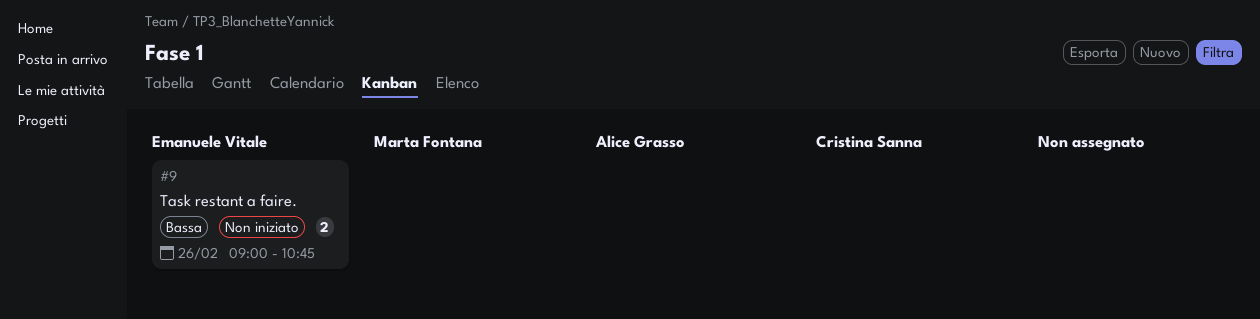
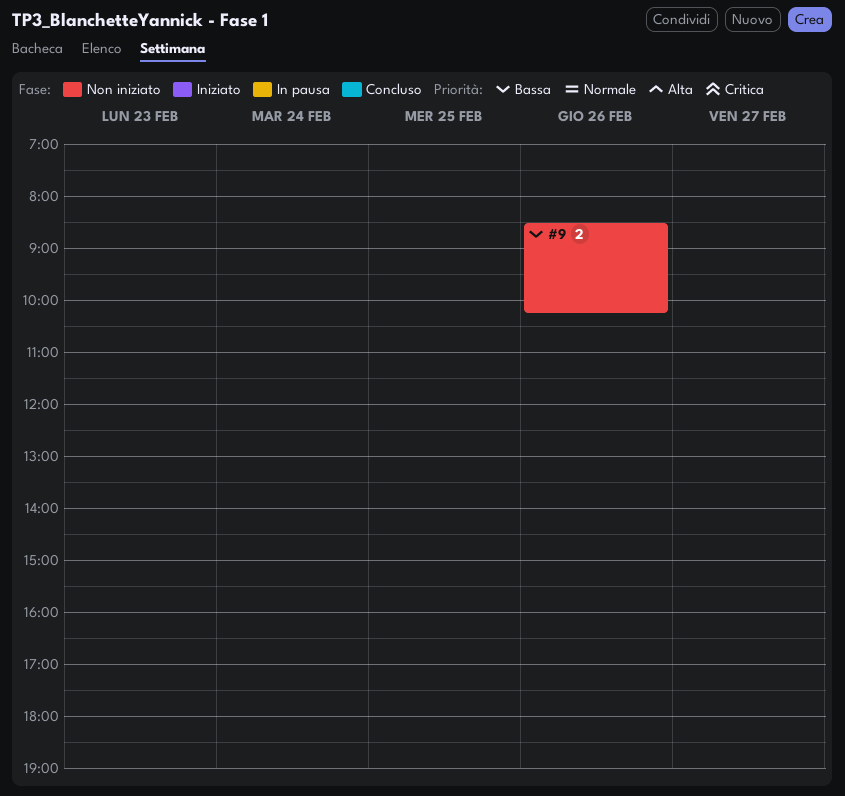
#9, begins: 09:00 -> 08:30
#9, ends: 10:45 -> 10:15

